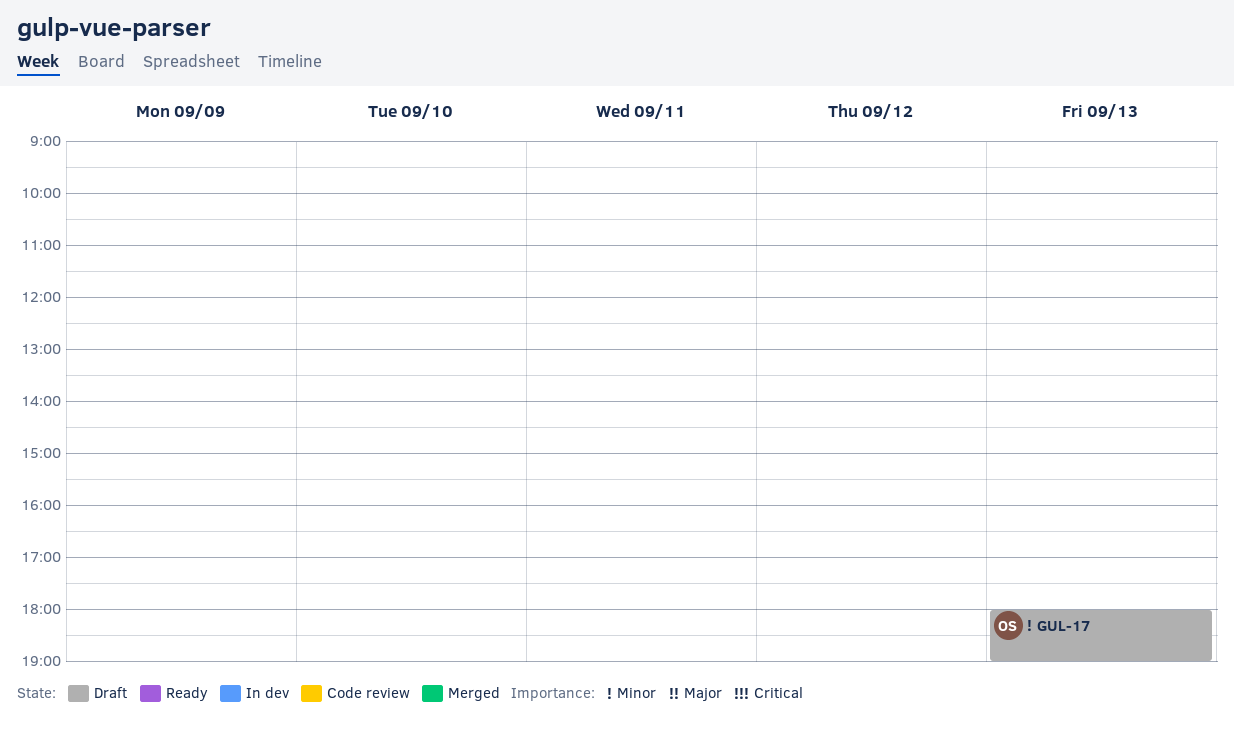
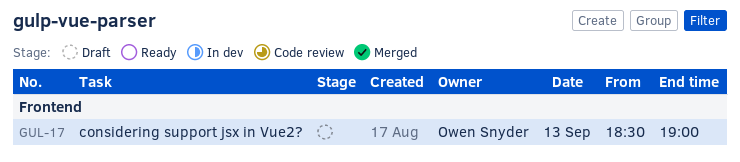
GUL-17, begins: 18:00 -> 18:30

